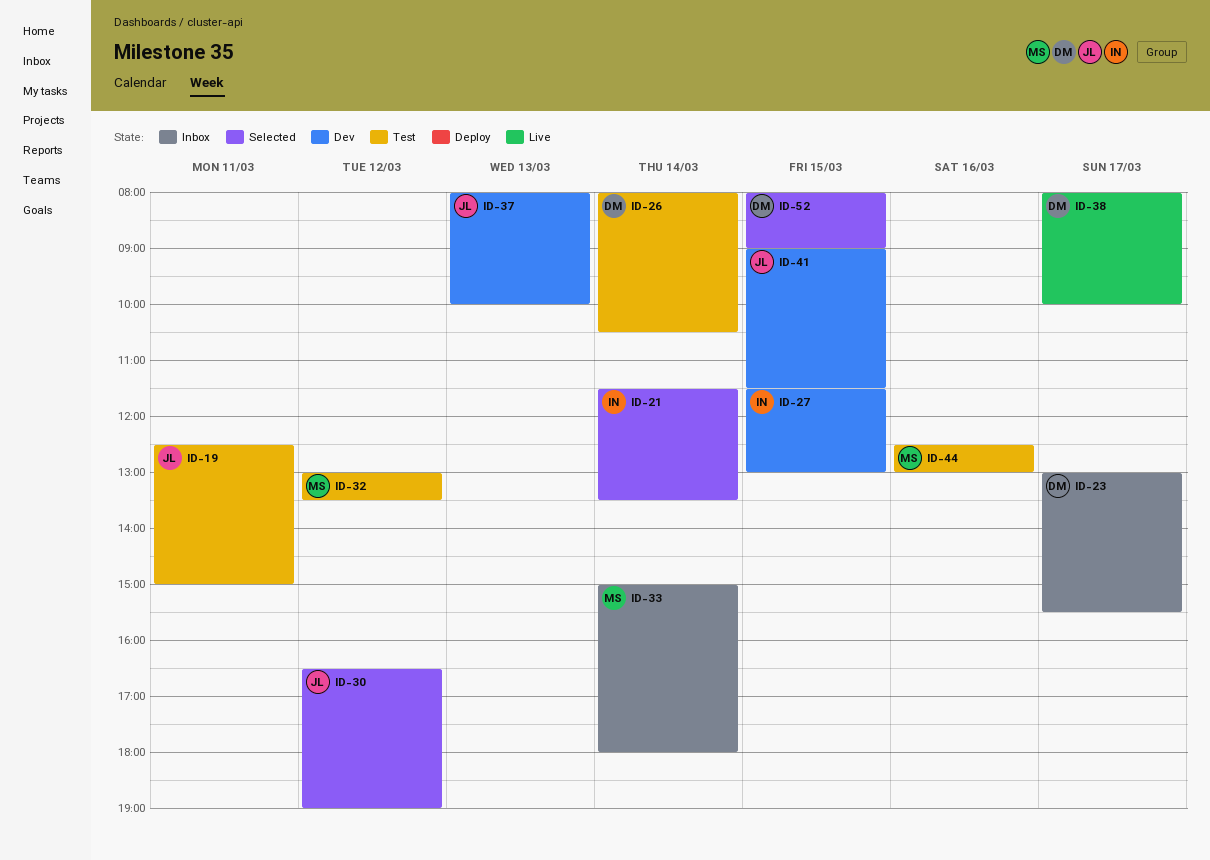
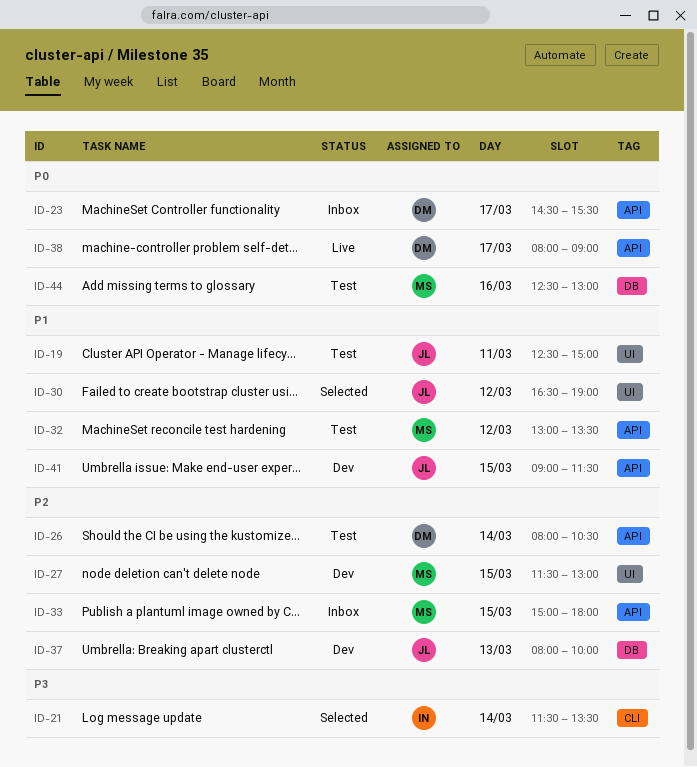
ID-23, begins: 13:00 -> 14:30
ID-27, owner: IN -> MS
ID-33, day: Mar 14 -> Mar 15
ID-38, ends: 10:00 -> 09:00
ID-52: present -> none

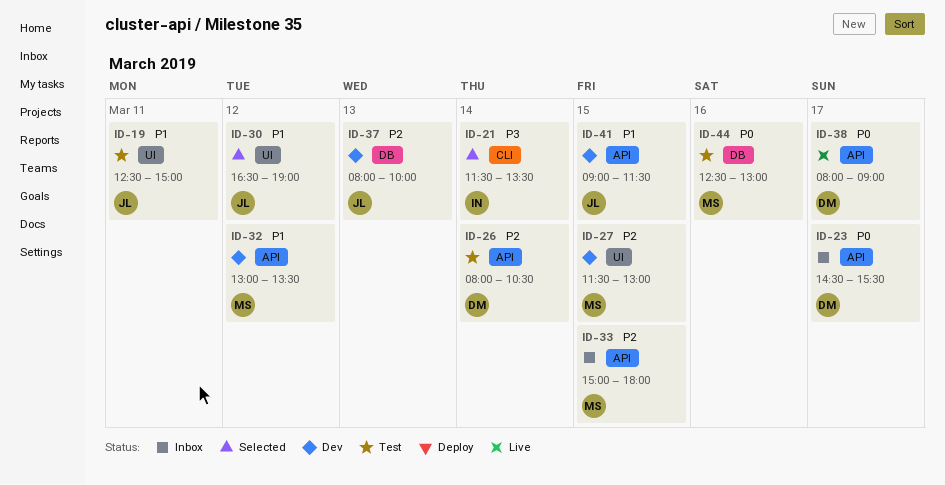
ID-32, status: Test -> Dev

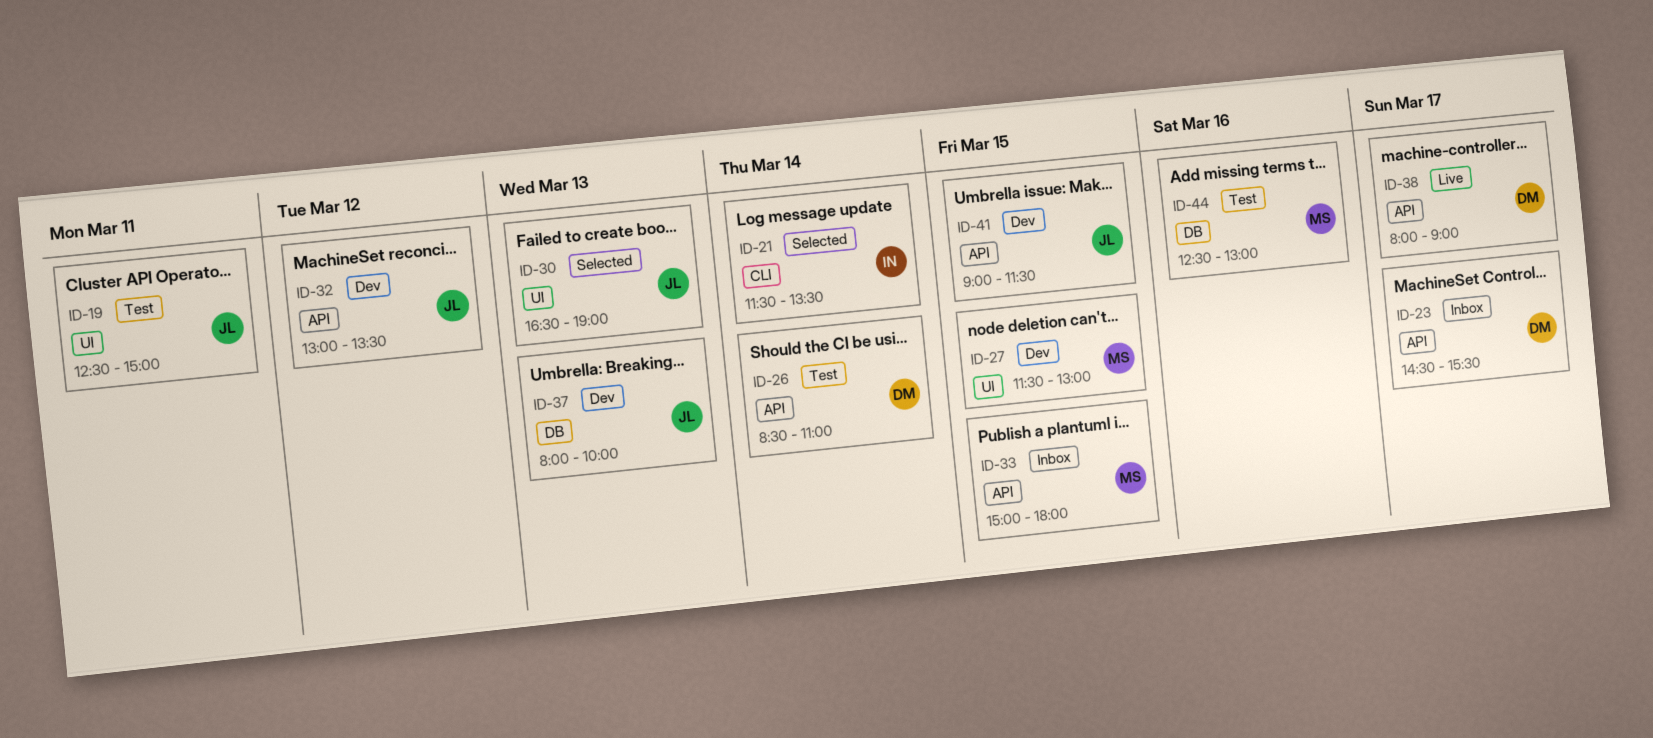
ID-26, begins: 08:00 -> 08:30
ID-26, ends: 10:30 -> 11:00
ID-30, day: Mar 12 -> Mar 13
ID-32, owner: MS -> JL

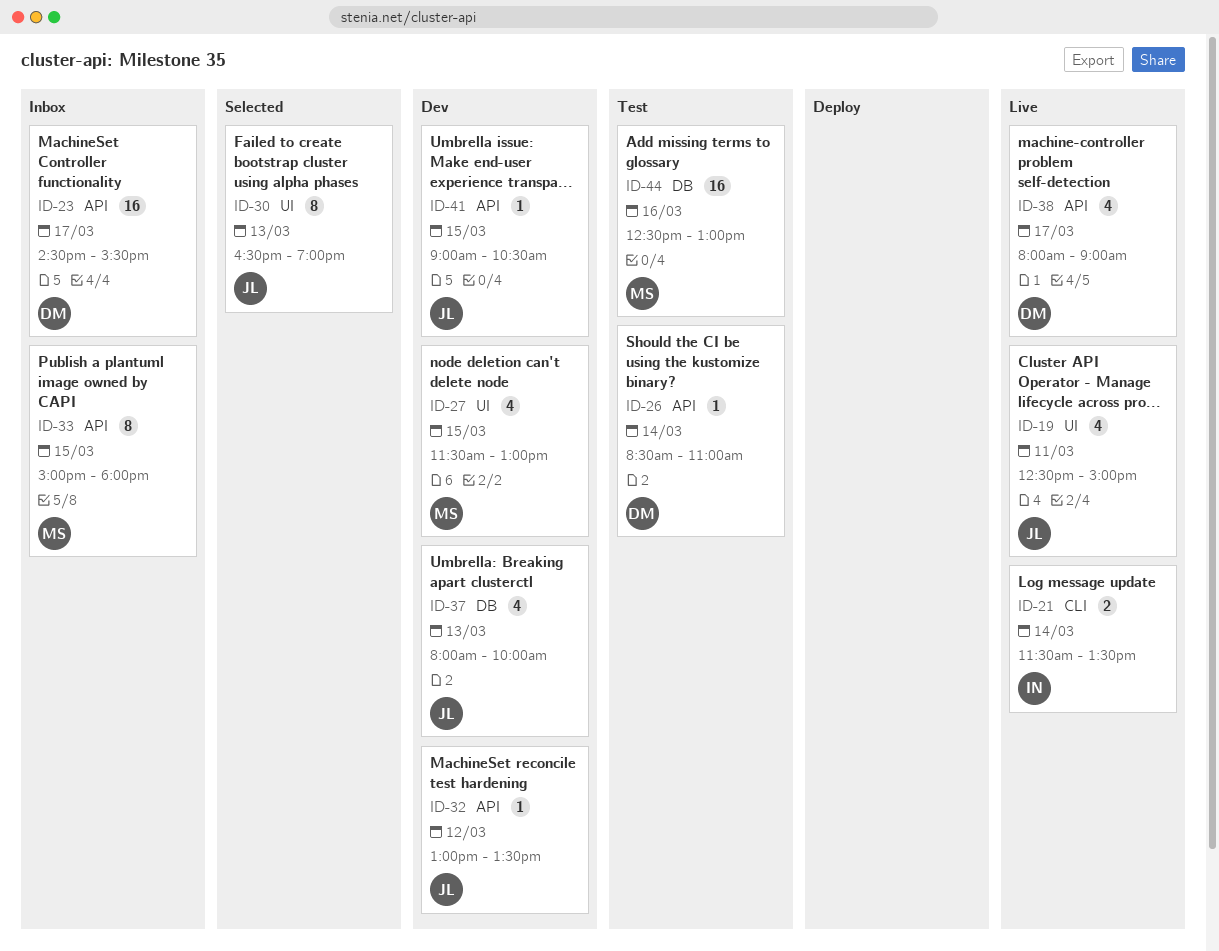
ID-19, status: Test -> Live
ID-21, status: Selected -> Live
ID-41, ends: 11:30 -> 10:30

